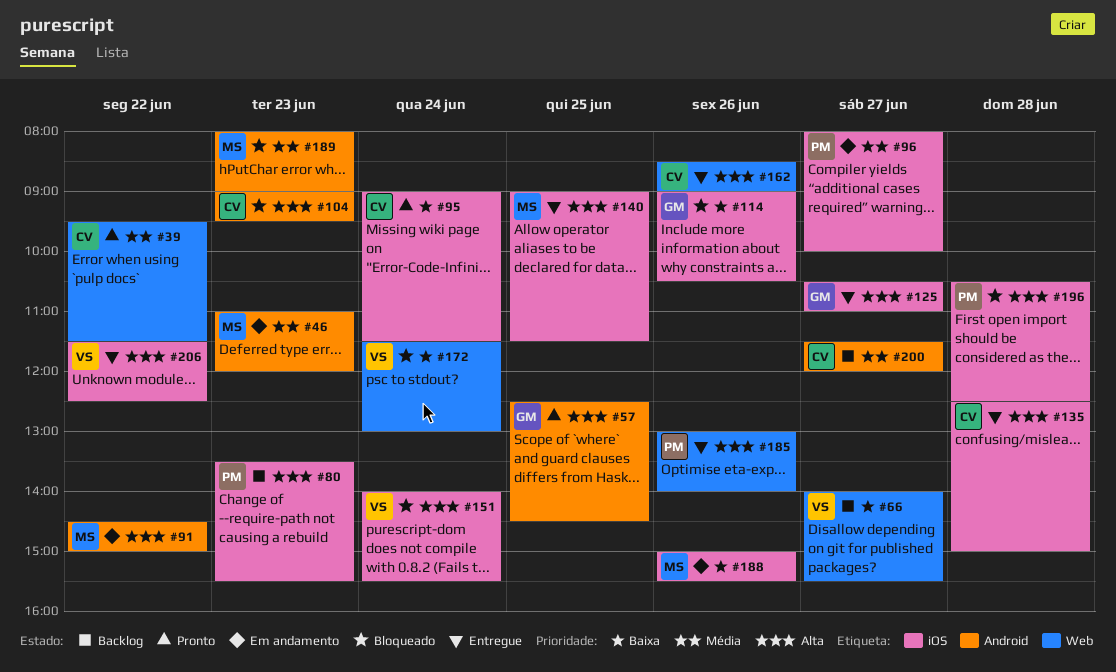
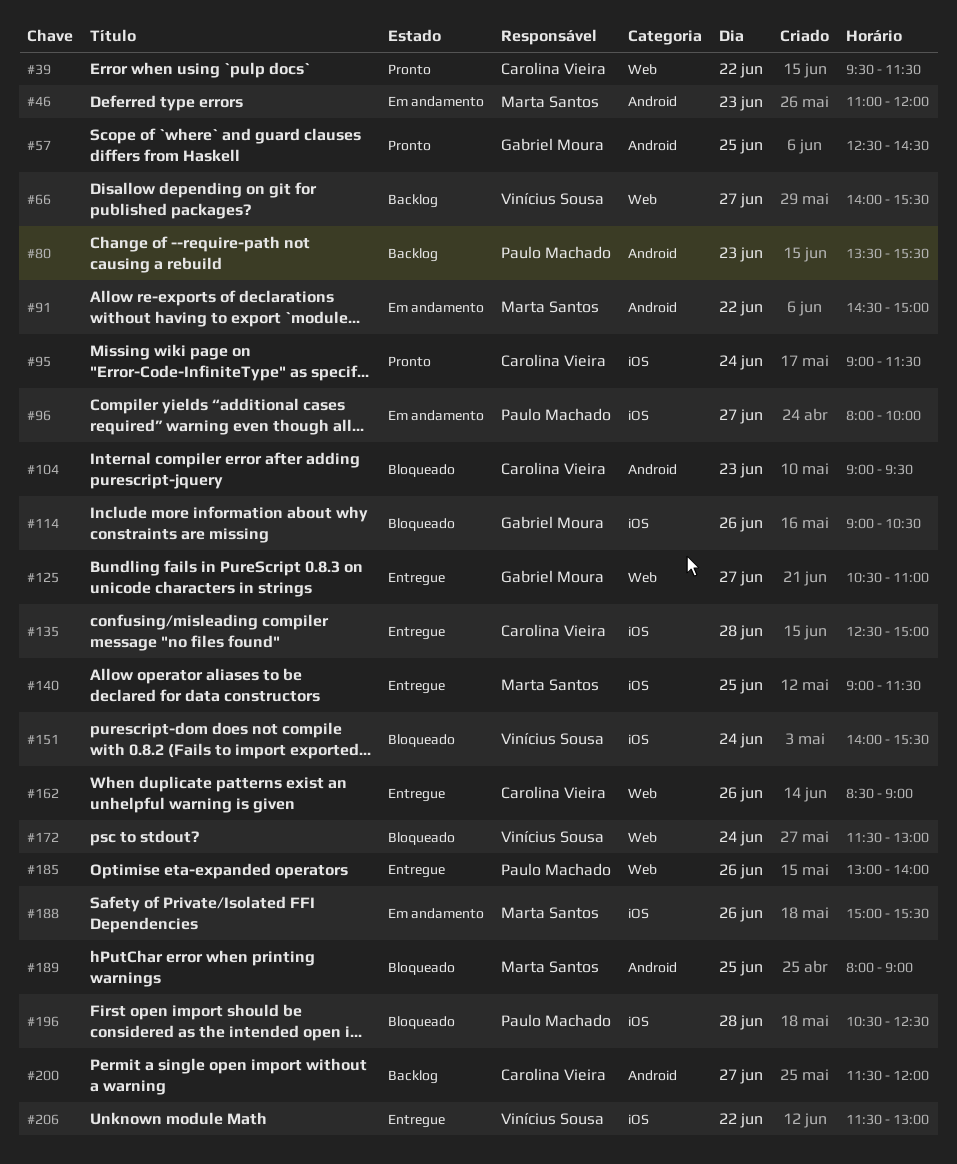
#80, label: iOS -> Android
#125, label: iOS -> Web
#189, day: Jun 23 -> Jun 25
#206, ends: 12:30 -> 13:00

